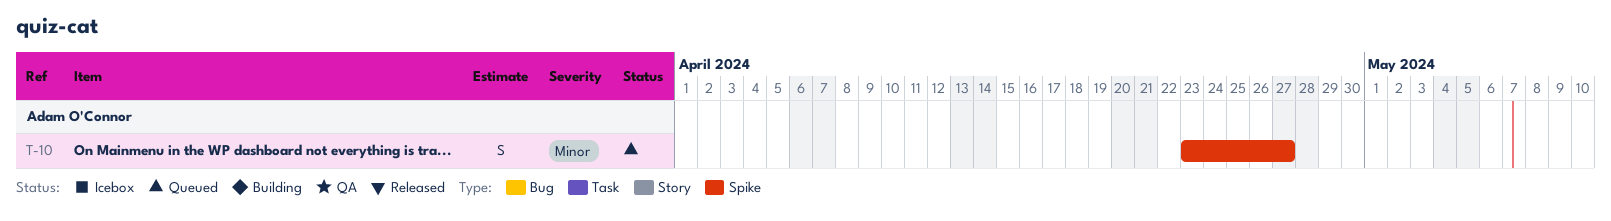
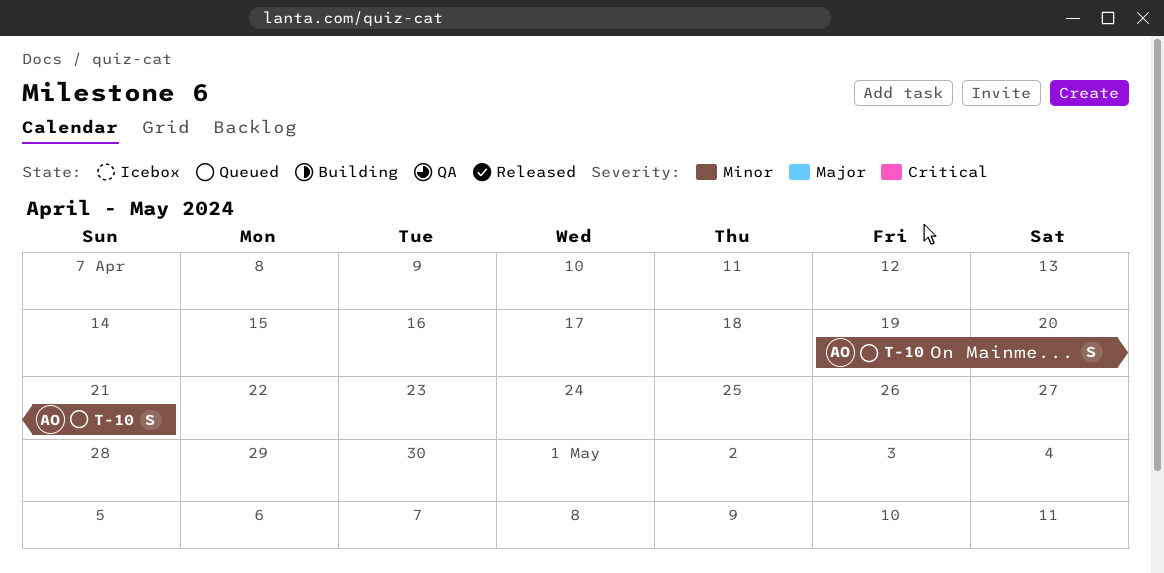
T-10, start: Apr 23 -> Apr 19
T-10, due: Apr 27 -> Apr 21

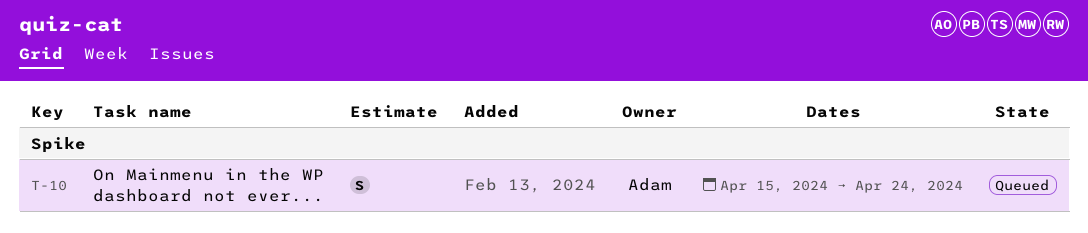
T-10, start: Apr 19 -> Apr 15
T-10, due: Apr 21 -> Apr 24

